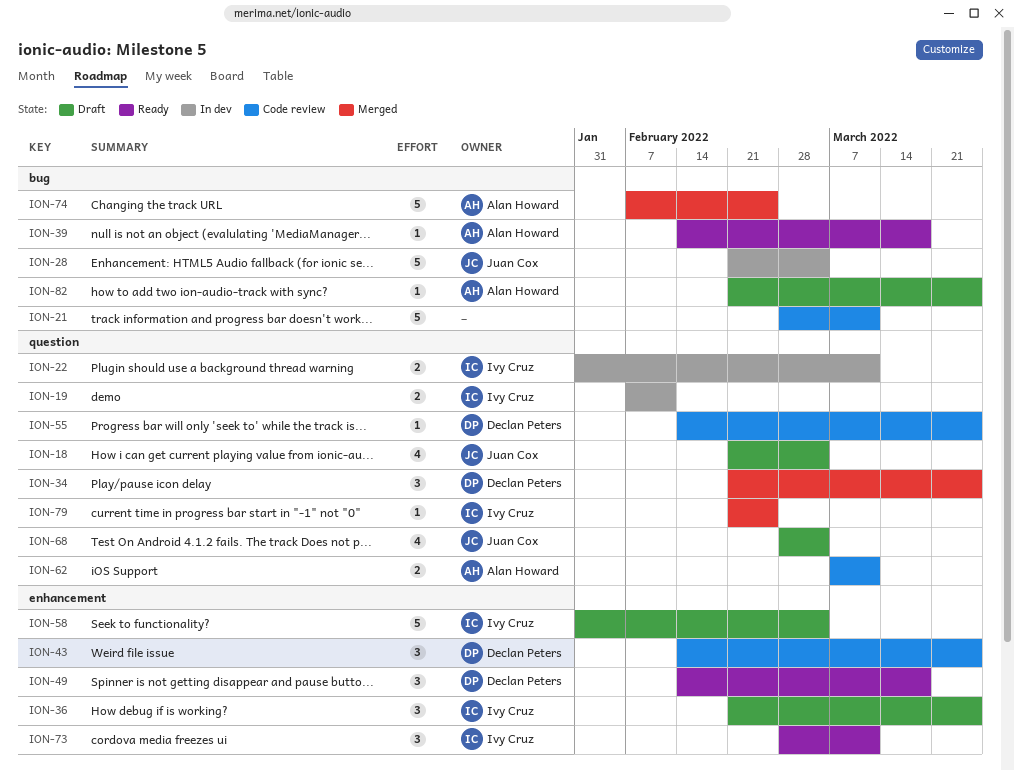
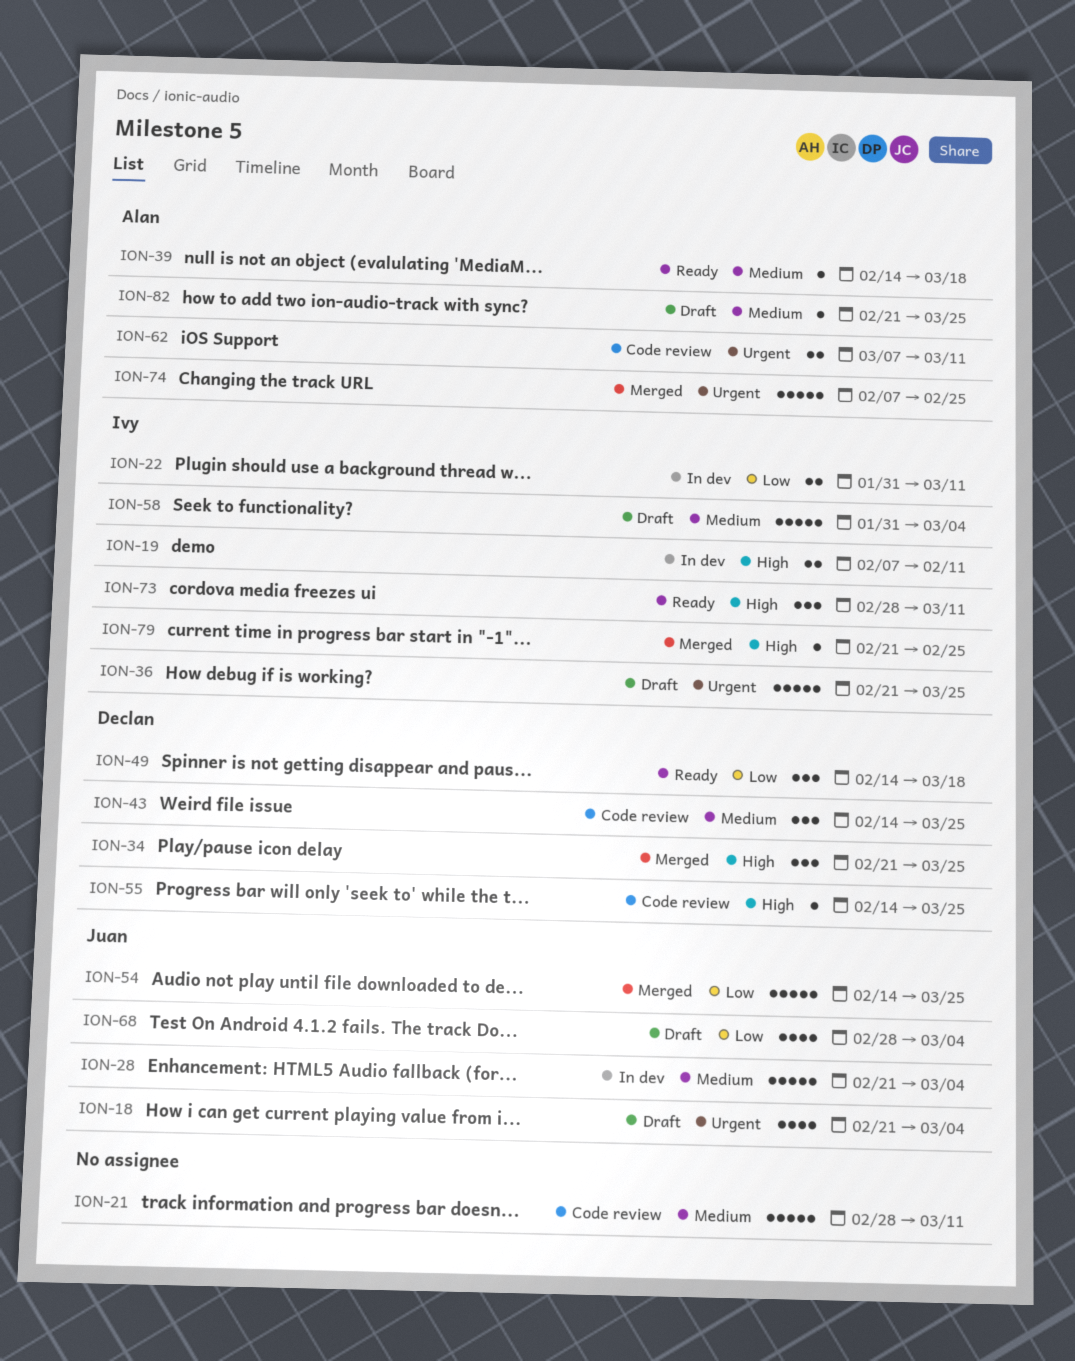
ION-36, estimate: 3 -> 5
ION-54: none -> present

